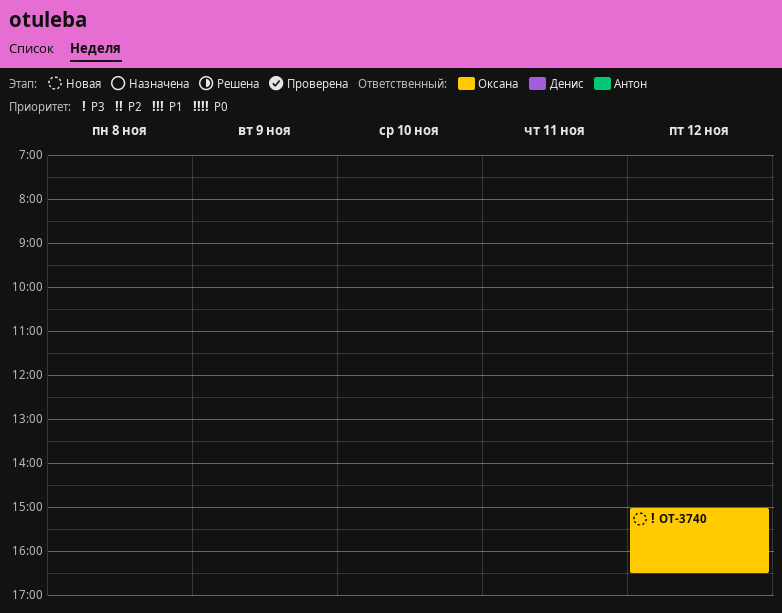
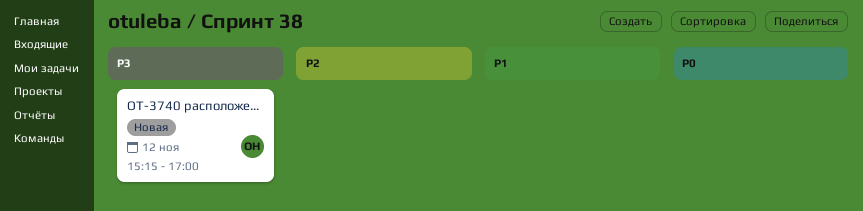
OT-3740, begins: 15:00 -> 15:15
OT-3740, ends: 16:30 -> 17:00

